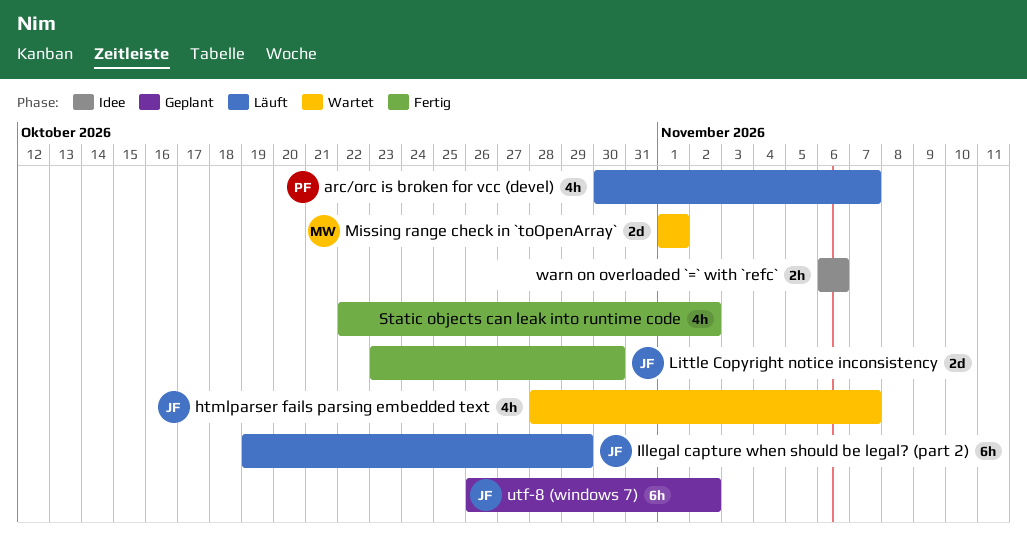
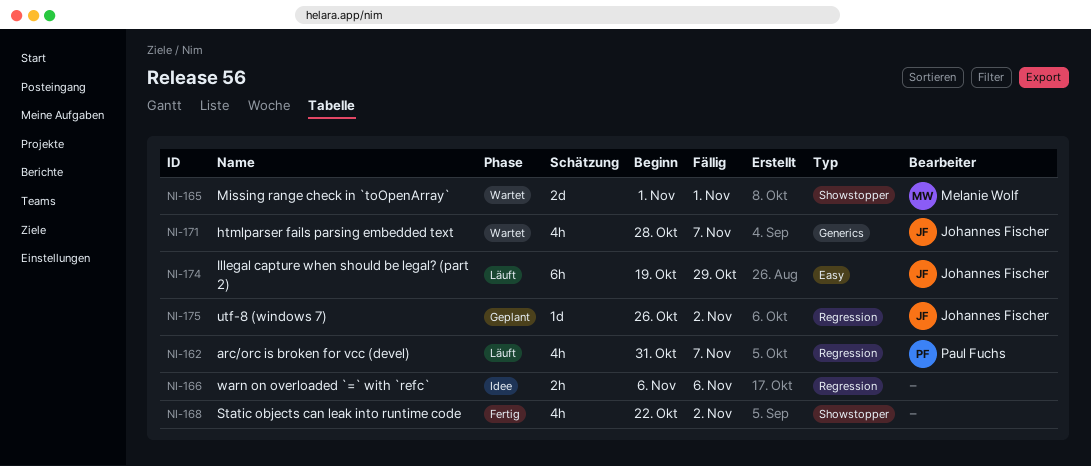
arc/orc is broken for vcc (devel), start: Oct 30 -> Oct 31
Little Copyright notice inconsistency: present -> none
utf-8 (windows 7), estimate: 6h -> 1d

